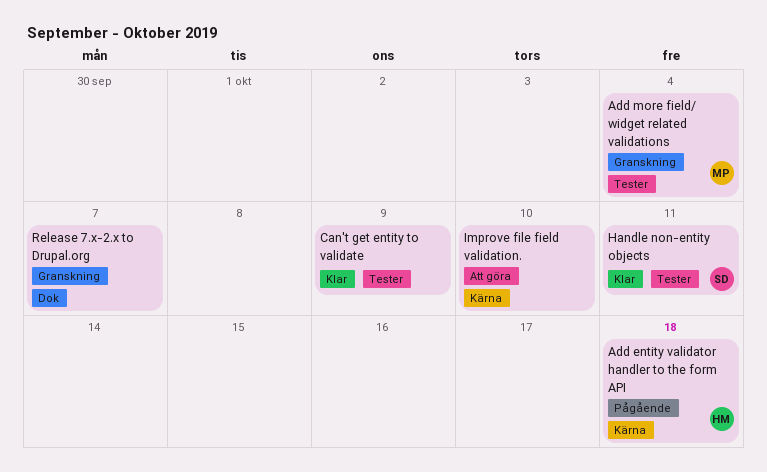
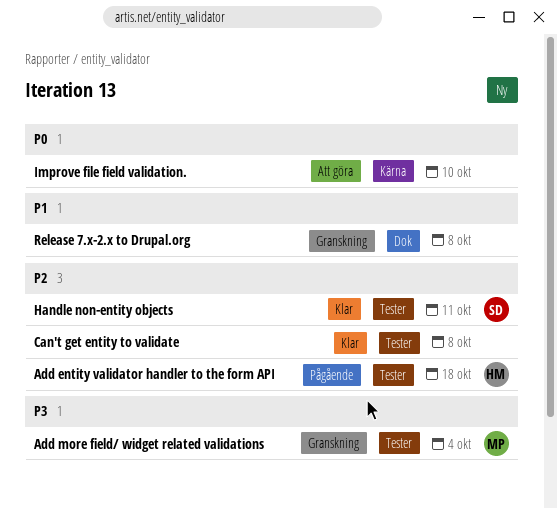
Add entity validator handler to the form API, label: Kärna -> Tester
Can't get entity to validate, due: Oct 9 -> Oct 8
Release 7.x-2.x to Drupal.org, due: Oct 7 -> Oct 8

